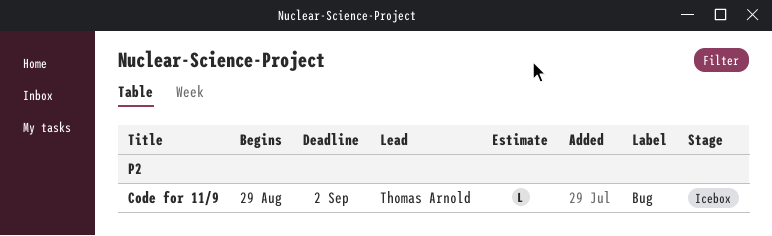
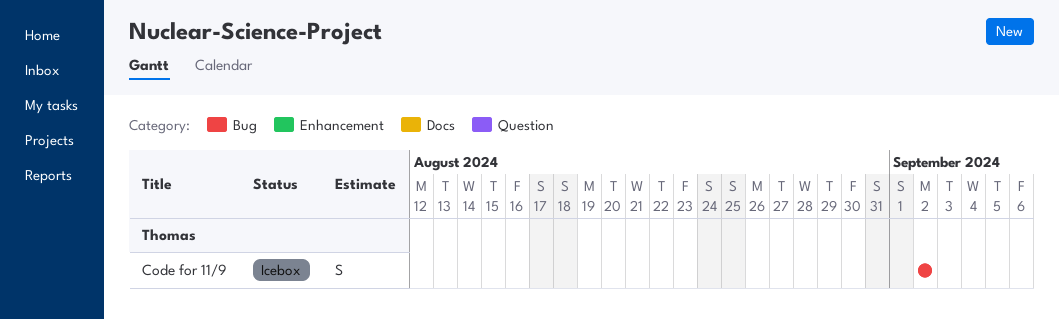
Code for 11/9, estimate: L -> S
Code for 11/9, start: Aug 29 -> Sep 2

